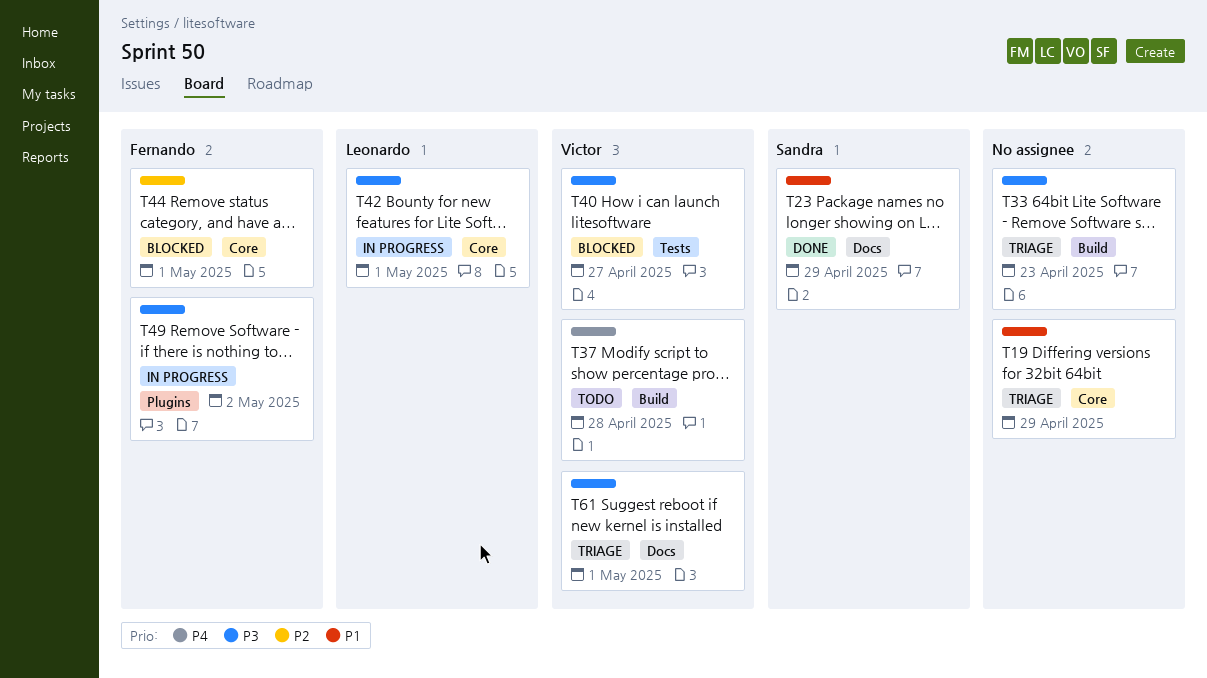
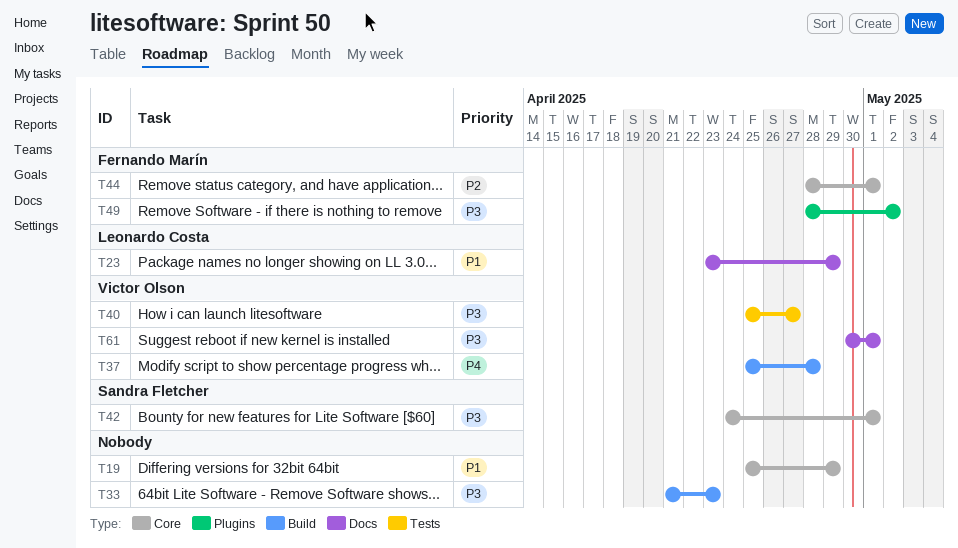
T23, owner: Sandra Fletcher -> Leonardo Costa
T42, owner: Leonardo Costa -> Sandra Fletcher

